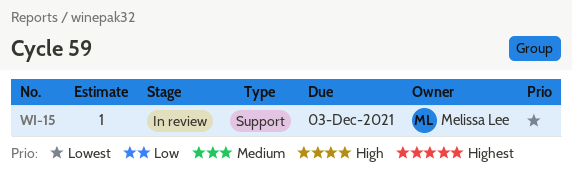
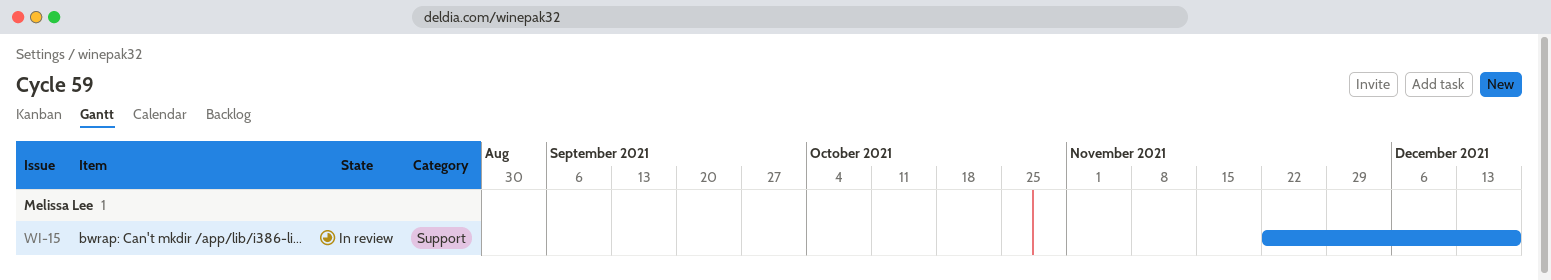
WI-15, due: Dec 3 -> Dec 17

